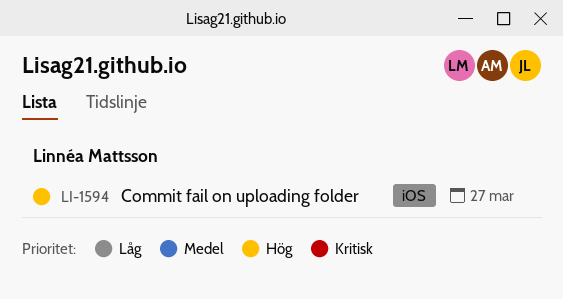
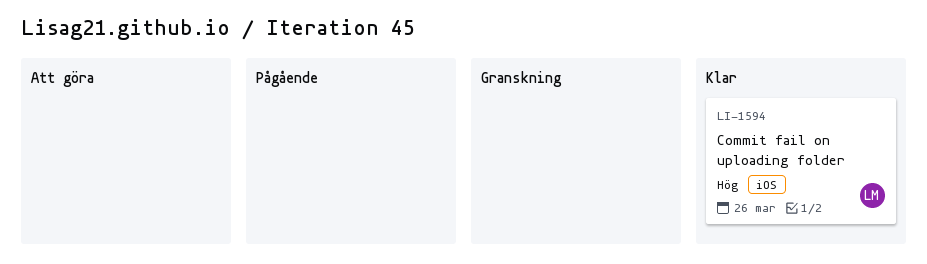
LI-1594, due: Mar 27 -> Mar 26

